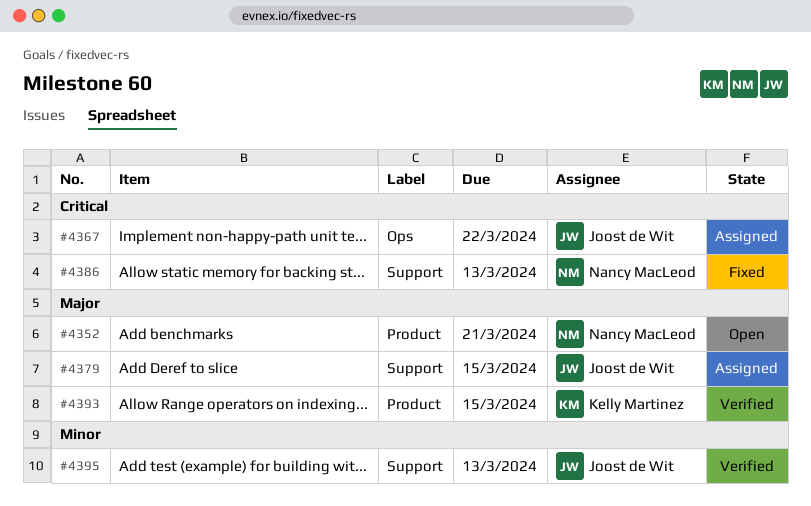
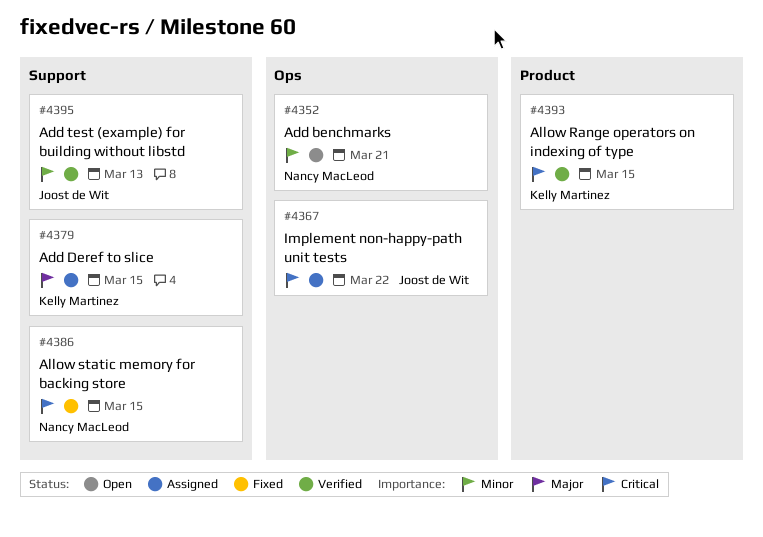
#4352, priority: Major -> Minor
#4352, label: Product -> Ops
#4379, owner: Joost de Wit -> Kelly Martinez
#4386, due: Mar 13 -> Mar 15
#4393, priority: Major -> Critical

